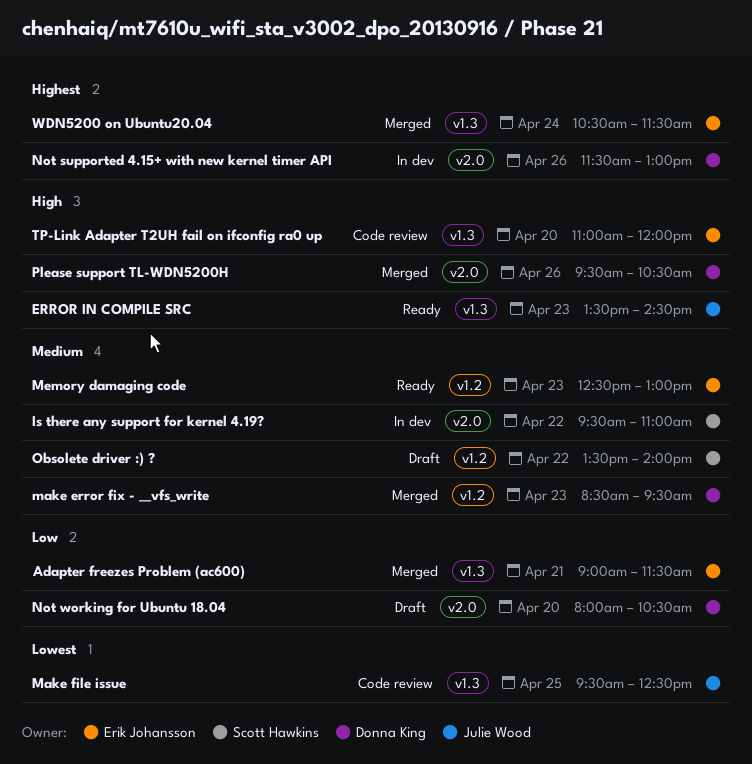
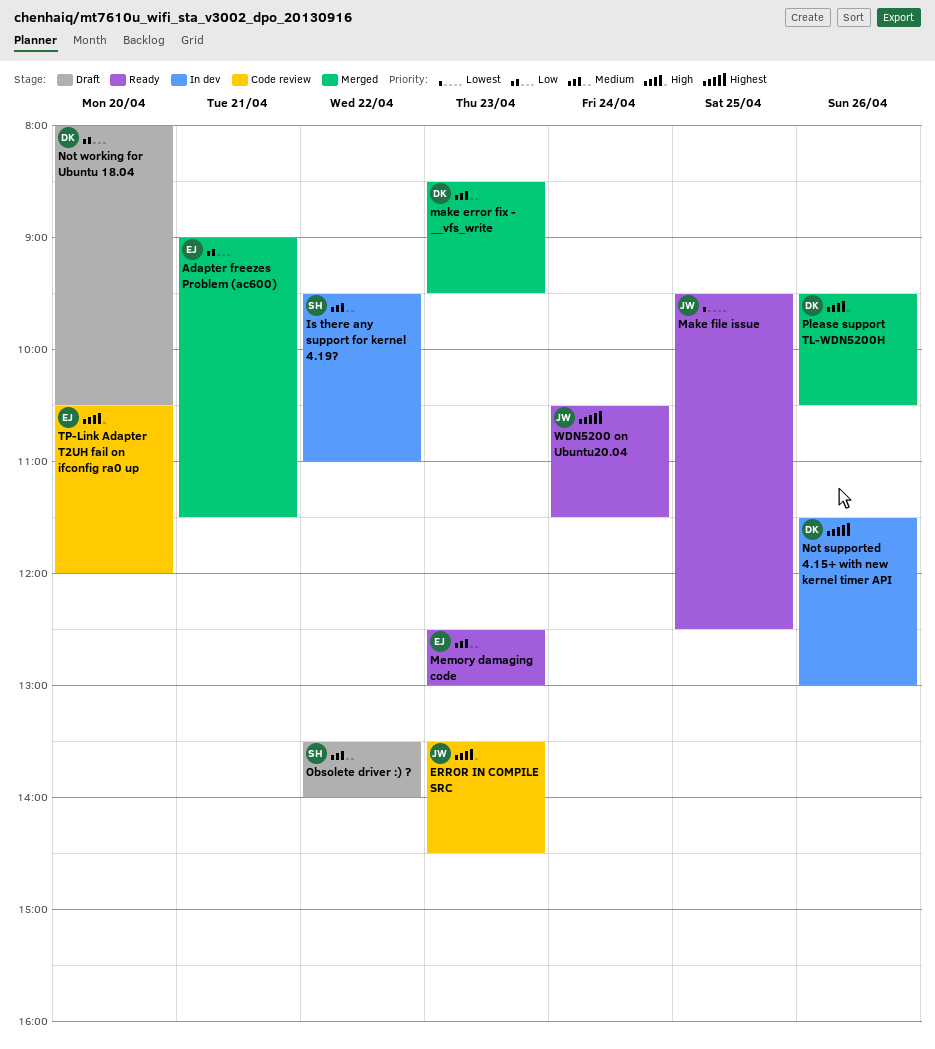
ERROR IN COMPILE SRC, status: Ready -> Code review
Make file issue, status: Code review -> Ready
TP-Link Adapter T2UH fail on ifconfig ra0 up, begins: 11:00 -> 10:30
WDN5200 on Ubuntu20.04, status: Merged -> Ready
WDN5200 on Ubuntu20.04, owner: Erik Johansson -> Julie Wood

